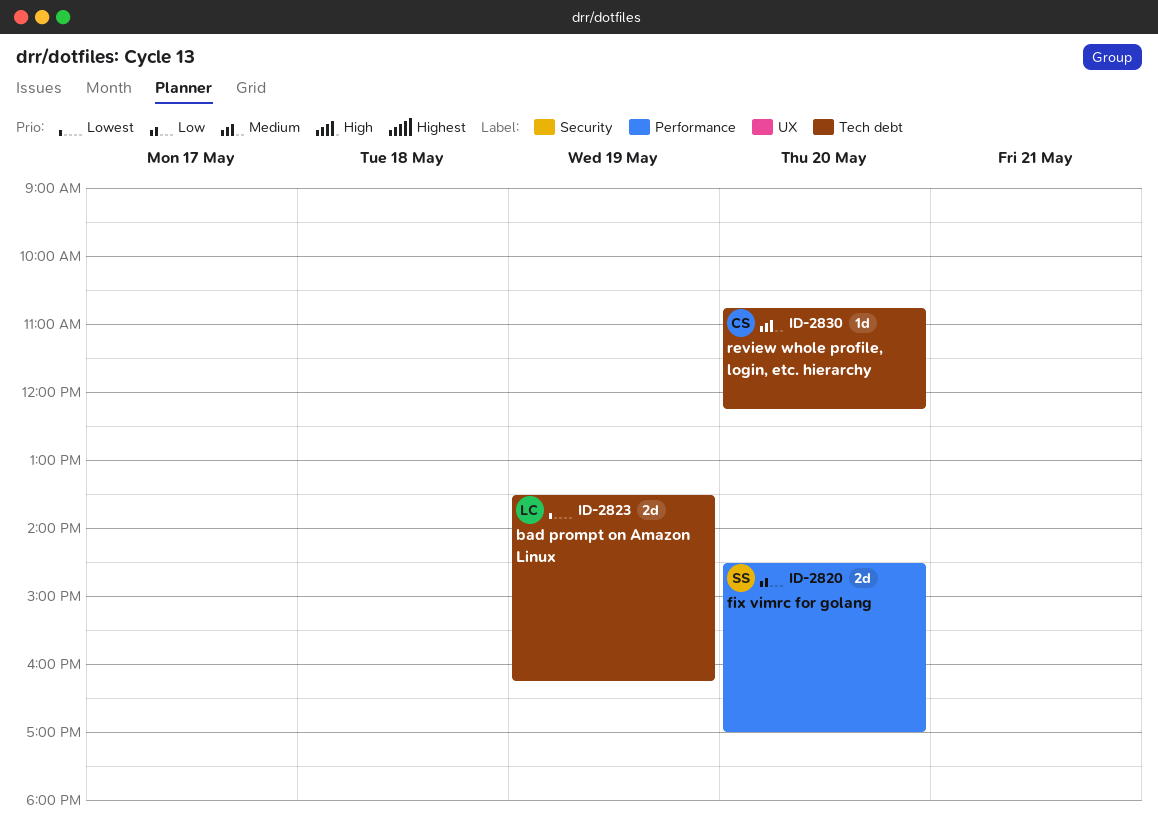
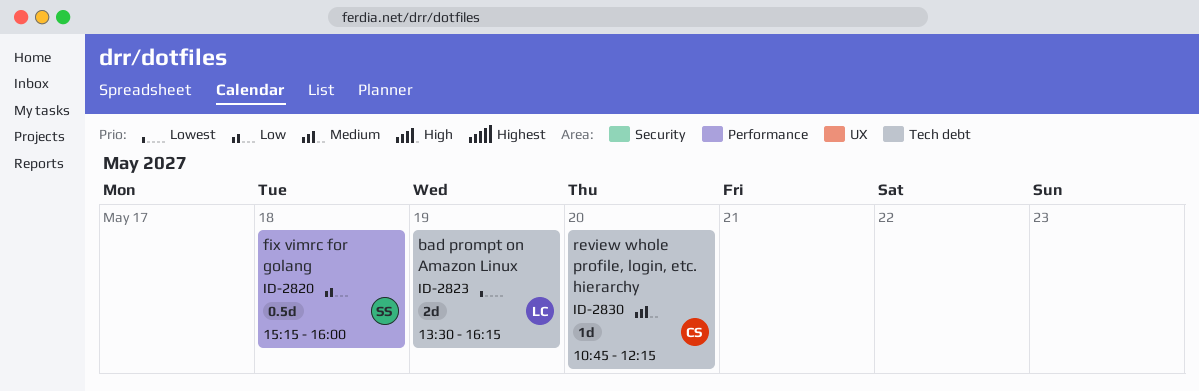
ID-2820, estimate: 2d -> 0.5d
ID-2820, day: May 20 -> May 18
ID-2820, begins: 14:30 -> 15:15
ID-2820, ends: 17:00 -> 16:00

